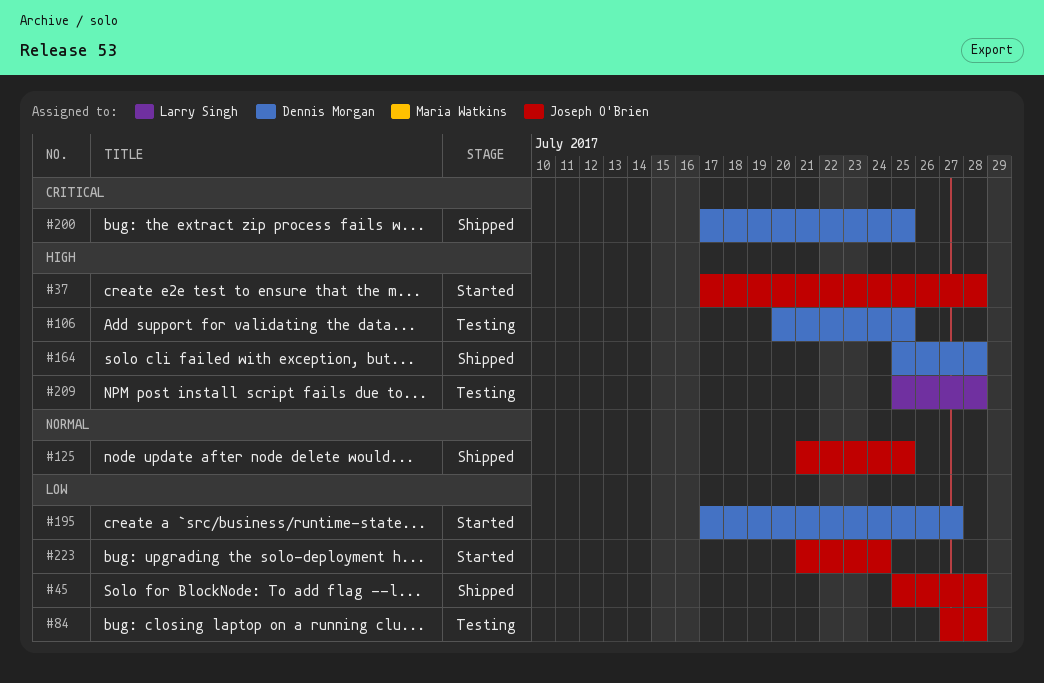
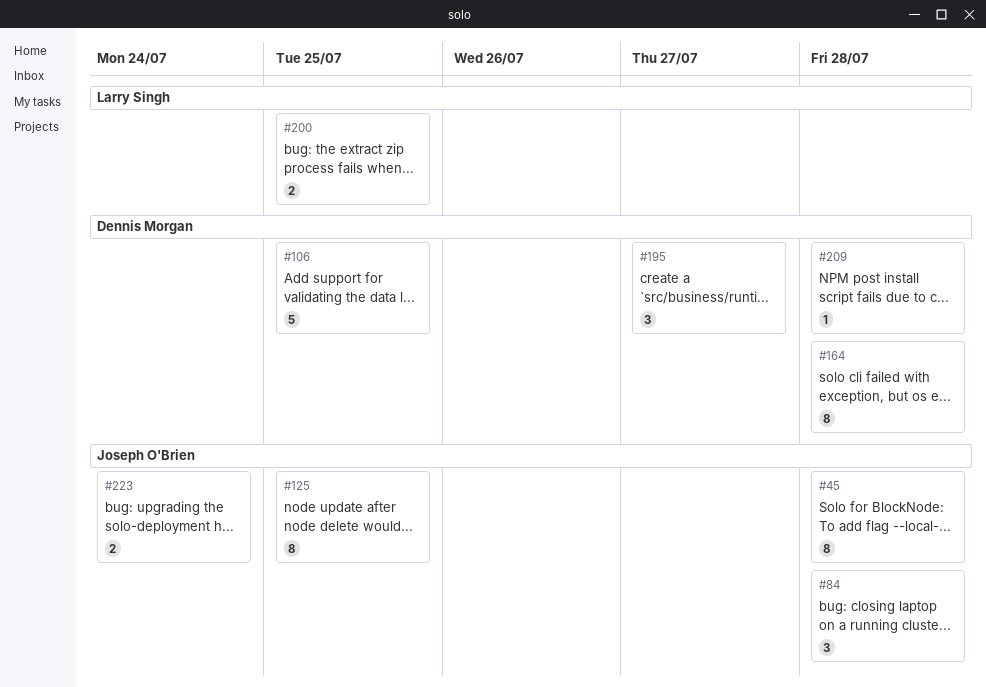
#37: present -> none
#200, owner: Dennis Morgan -> Larry Singh
#209, owner: Larry Singh -> Dennis Morgan

